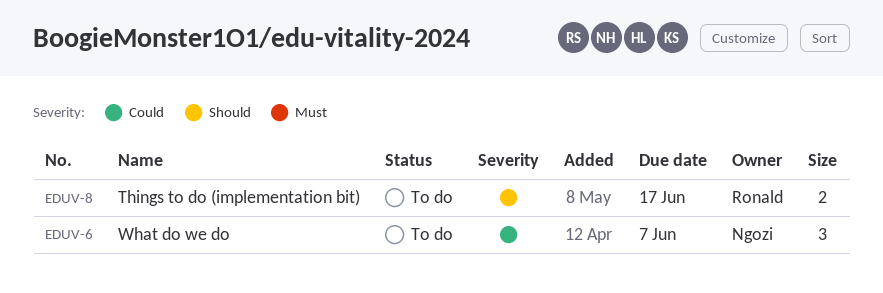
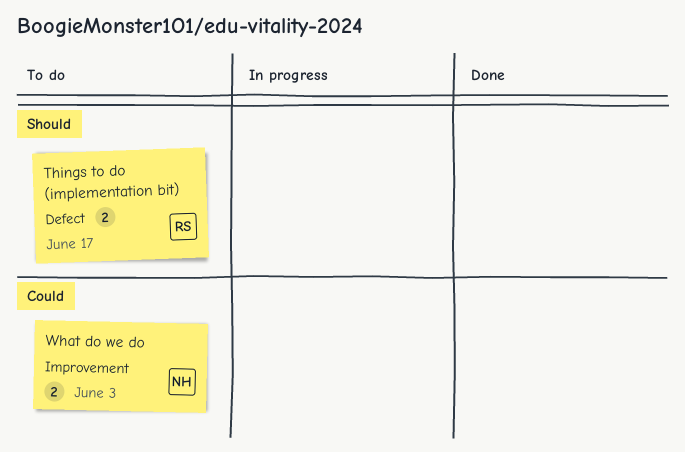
What do we do, estimate: 3 -> 2
What do we do, due: Jun 7 -> Jun 3

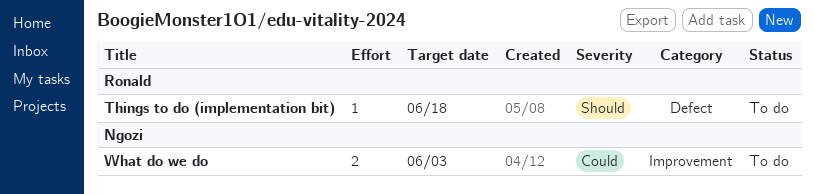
Things to do (implementation bit), estimate: 2 -> 1
Things to do (implementation bit), due: Jun 17 -> Jun 18

